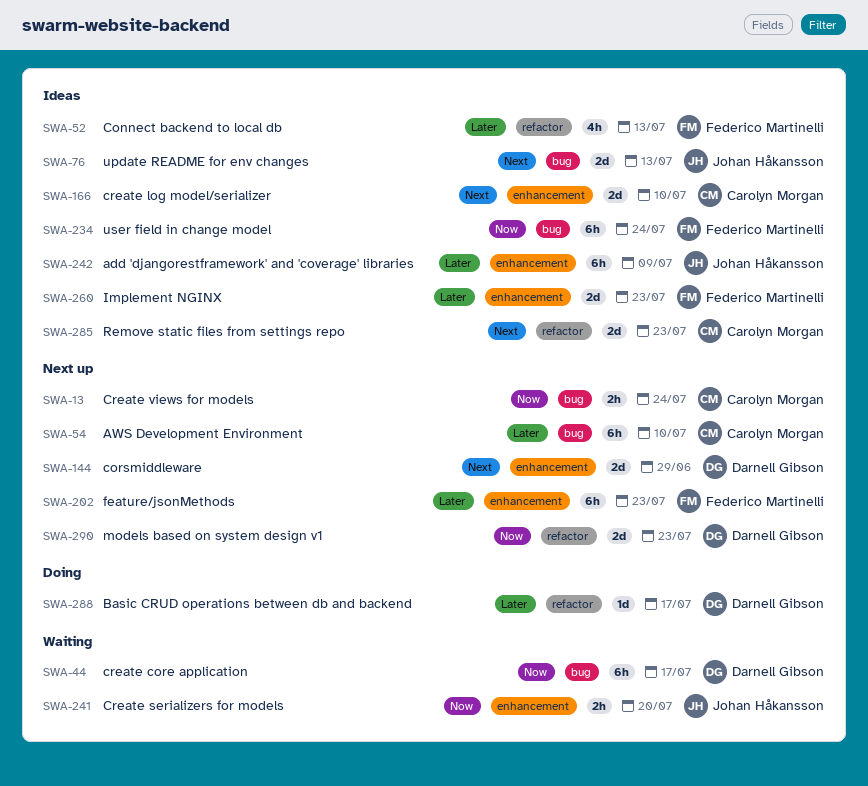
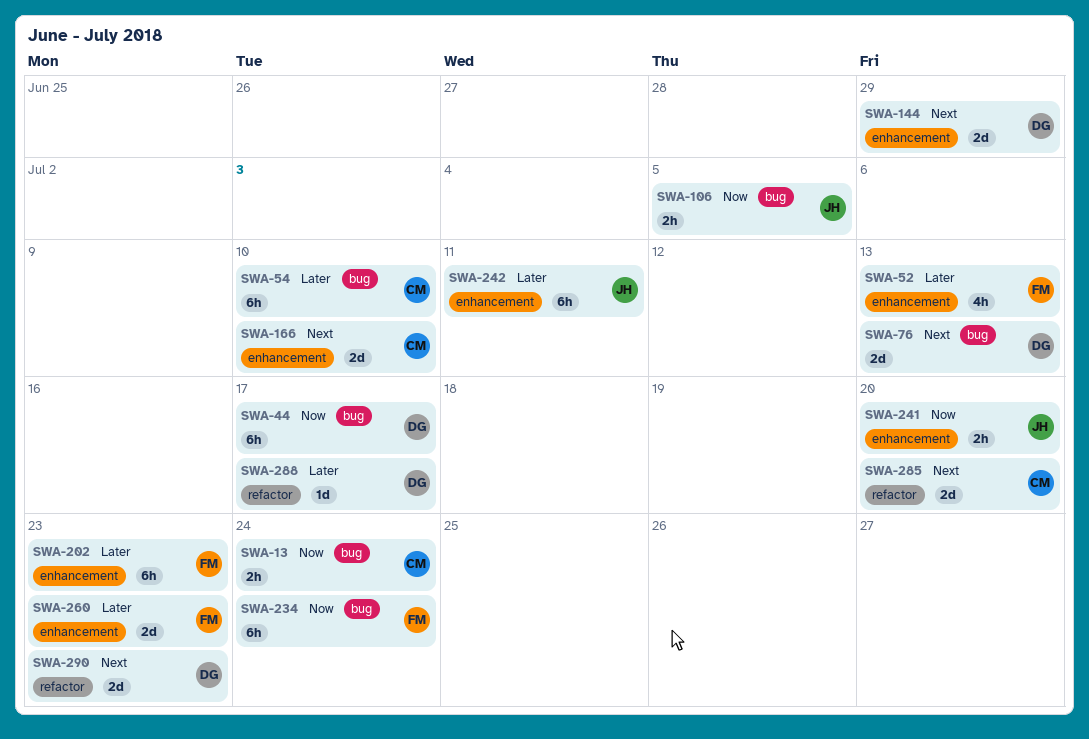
SWA-52, label: refactor -> enhancement
SWA-76, owner: Johan Håkansson -> Darnell Gibson
SWA-106: none -> present
SWA-242, due: Jul 9 -> Jul 11
SWA-285, due: Jul 23 -> Jul 20
SWA-290, priority: Now -> Next

